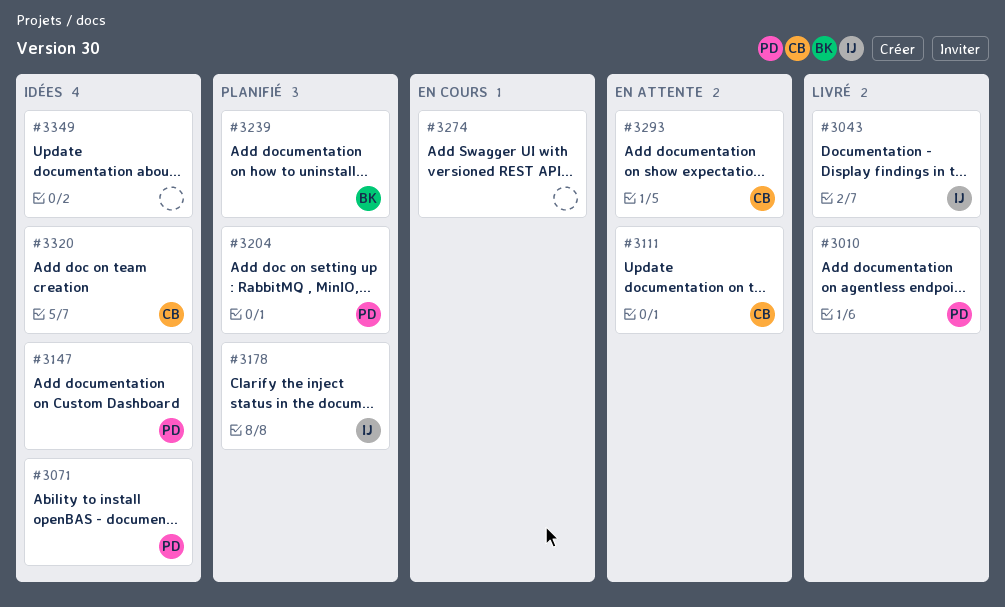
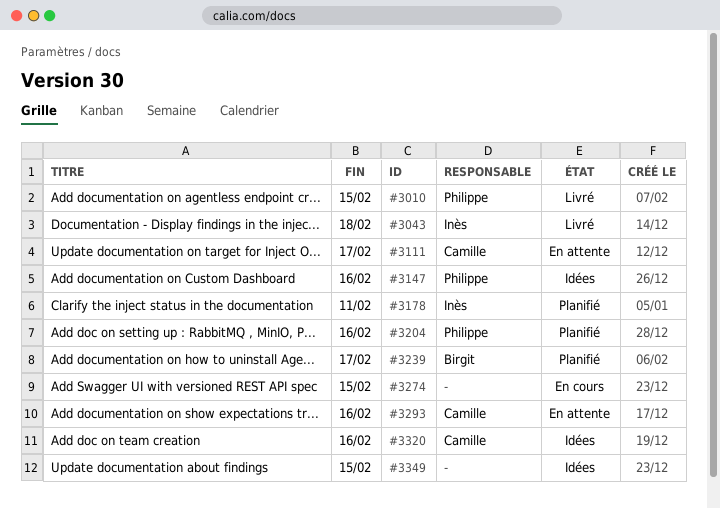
#3071: present -> none

